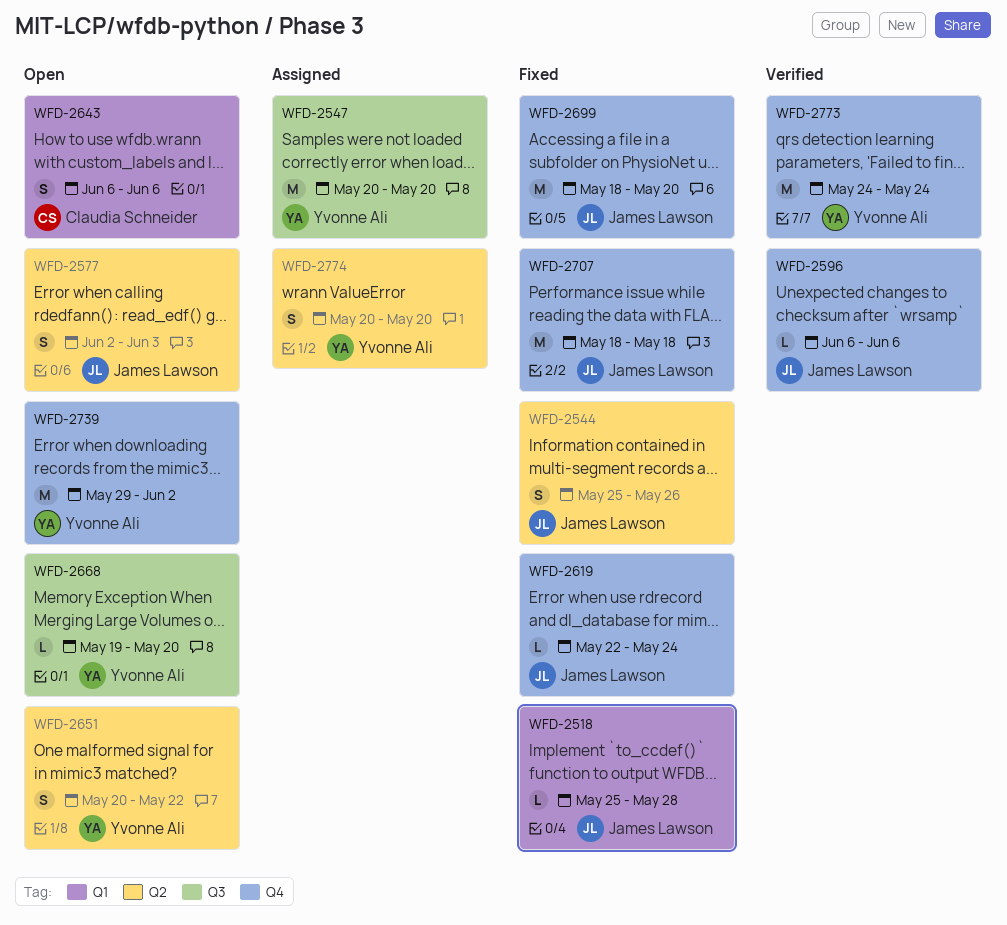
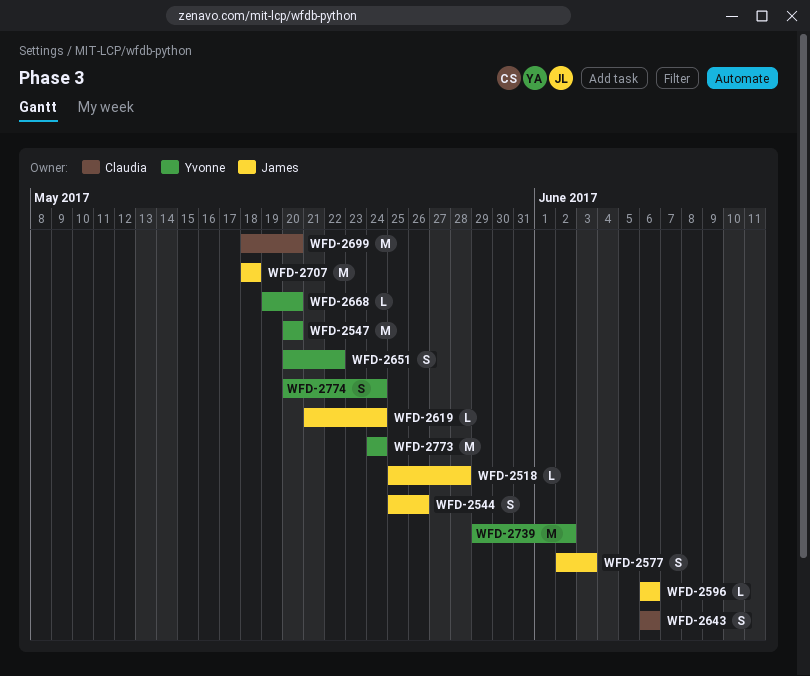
WFD-2619, start: May 22 -> May 21
WFD-2699, owner: James Lawson -> Claudia Schneider
WFD-2774, due: May 20 -> May 24

